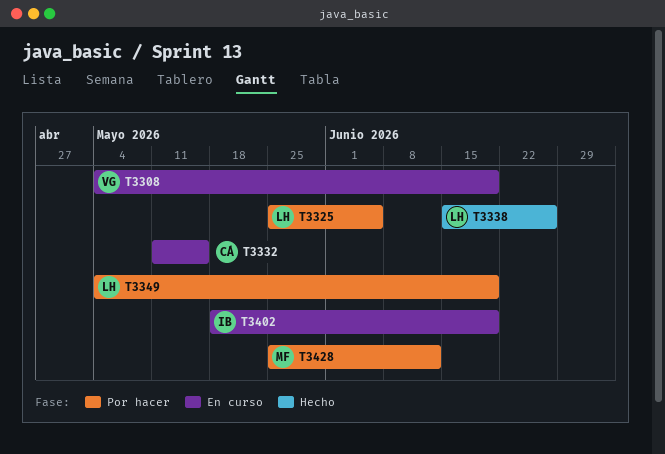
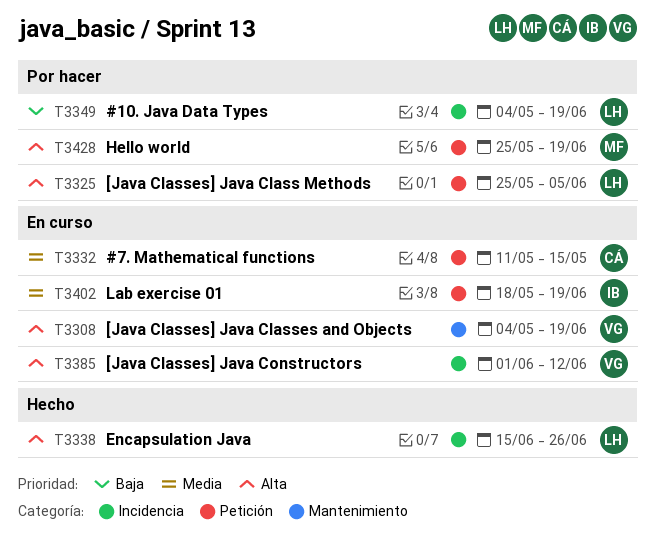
T3385: none -> present
T3428, due: Jun 12 -> Jun 19

